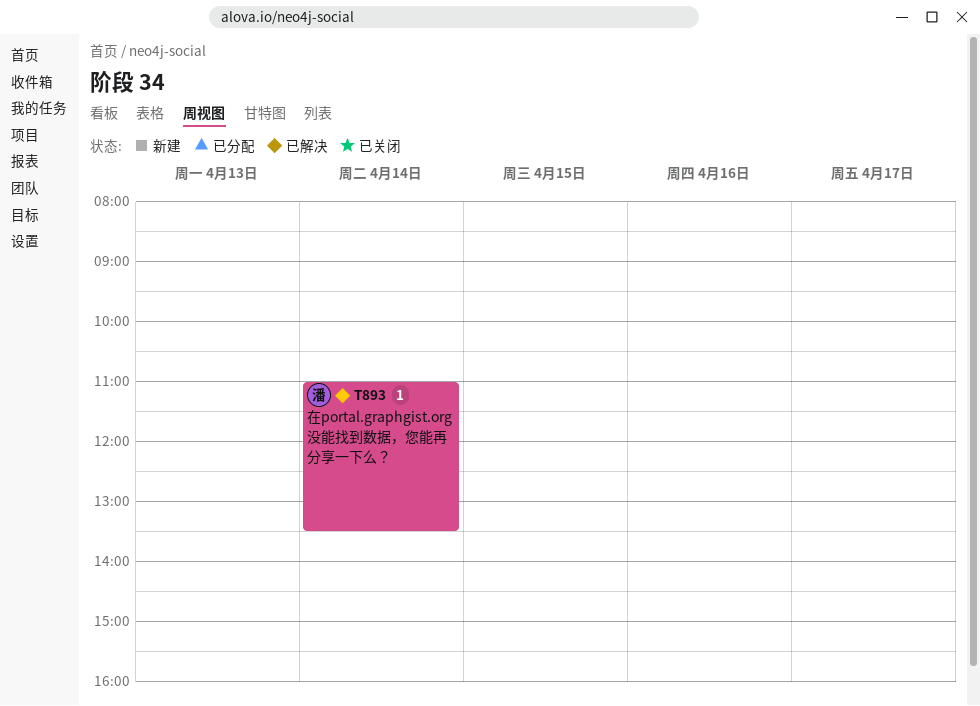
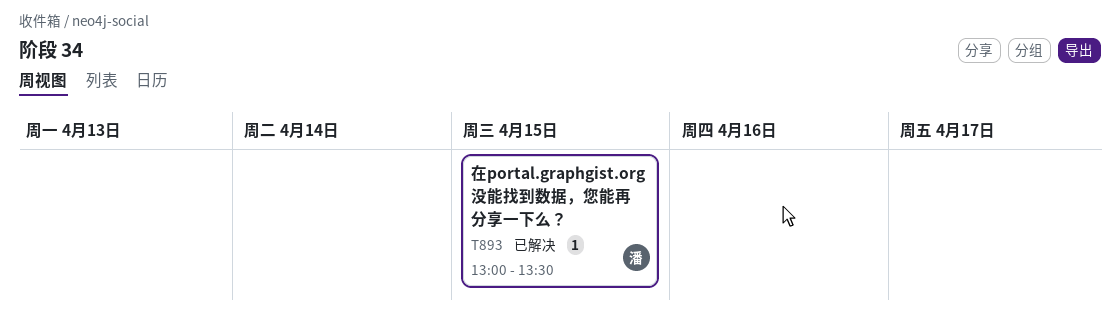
T893, day: Apr 14 -> Apr 15
T893, begins: 11:00 -> 13:00

